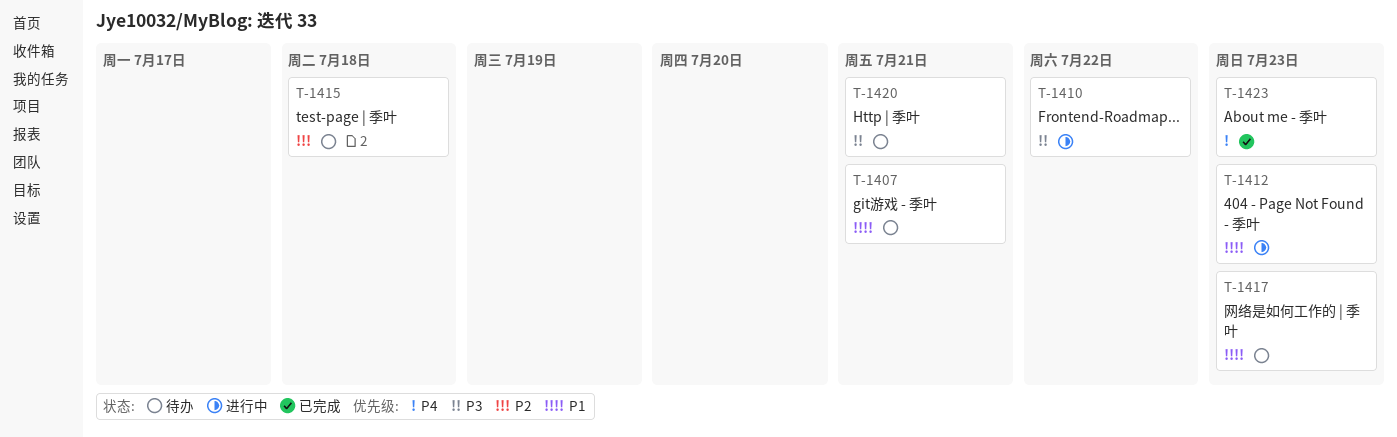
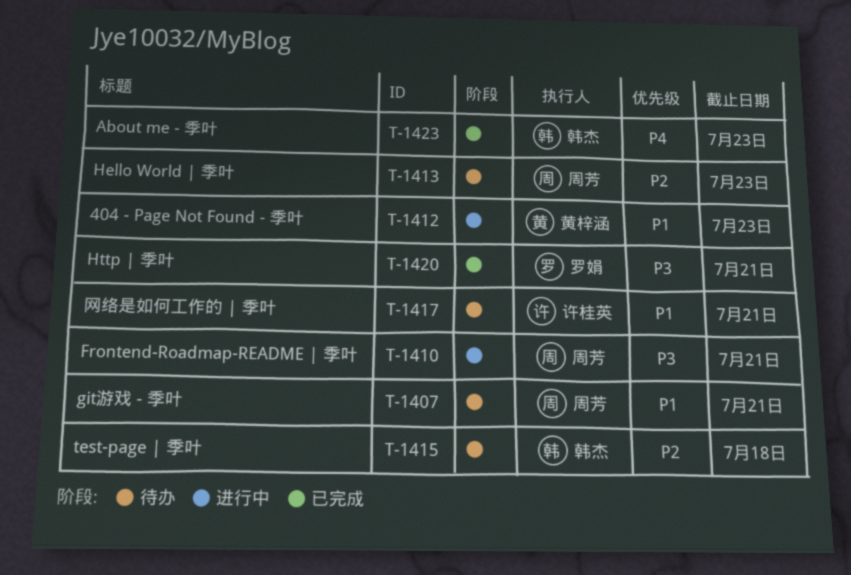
T-1410, due: Jul 22 -> Jul 21
T-1413: none -> present
T-1417, due: Jul 23 -> Jul 21
T-1420, status: 待办 -> 已完成

